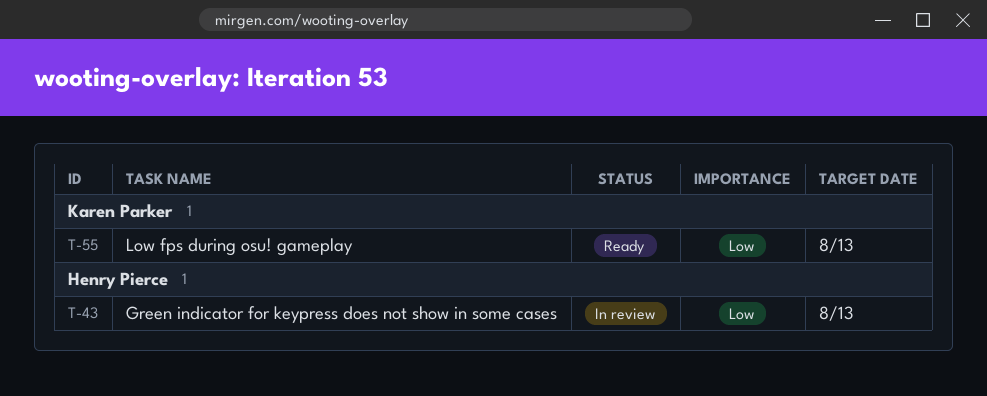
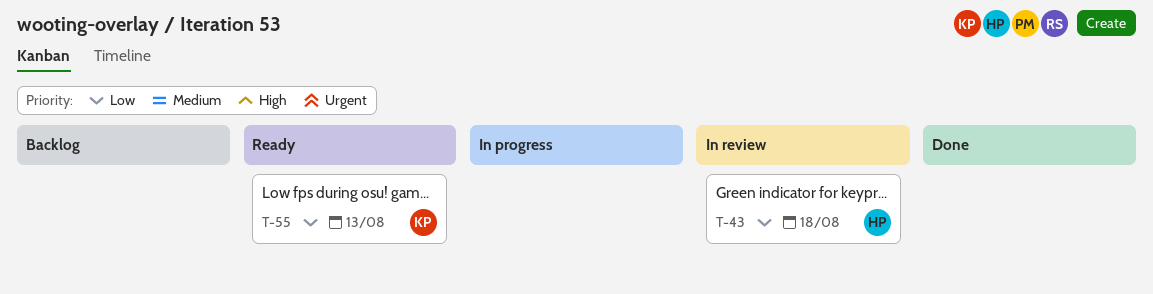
T-43, due: Aug 13 -> Aug 18

